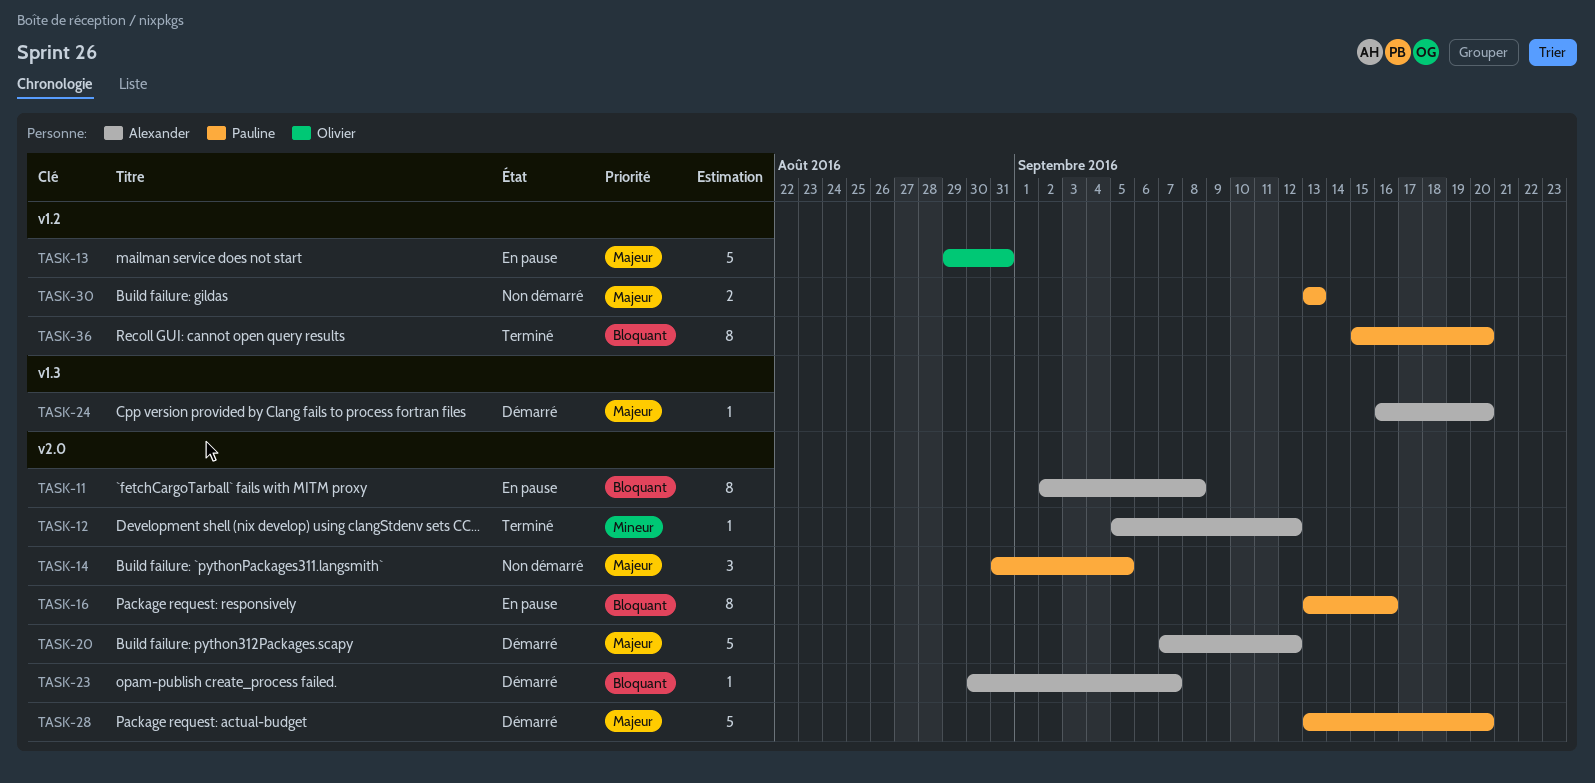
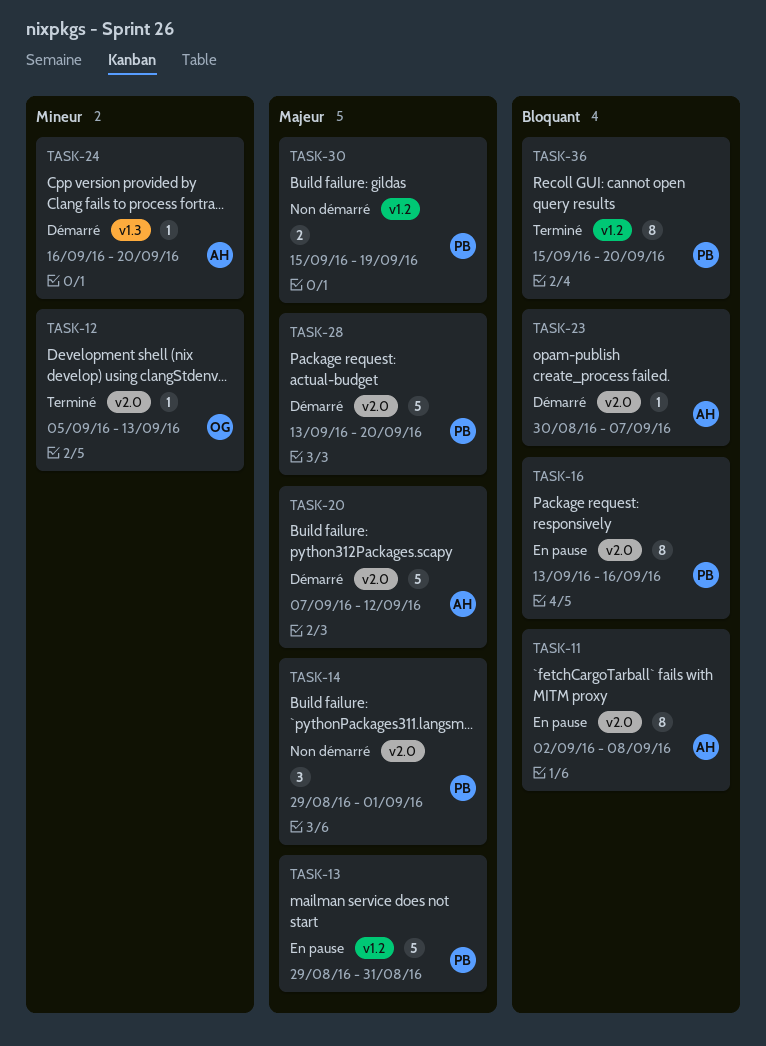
TASK-12, owner: Alexander -> Olivier
TASK-12, due: Sep 12 -> Sep 13
TASK-13, owner: Olivier -> Pauline
TASK-14, start: Aug 31 -> Aug 29
TASK-14, due: Sep 5 -> Sep 1
TASK-24, priority: Majeur -> Mineur
TASK-30, start: Sep 13 -> Sep 15
TASK-30, due: Sep 13 -> Sep 19

